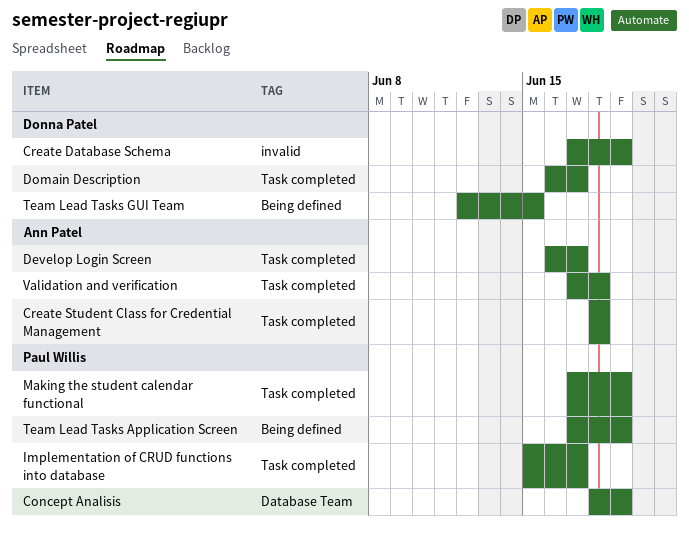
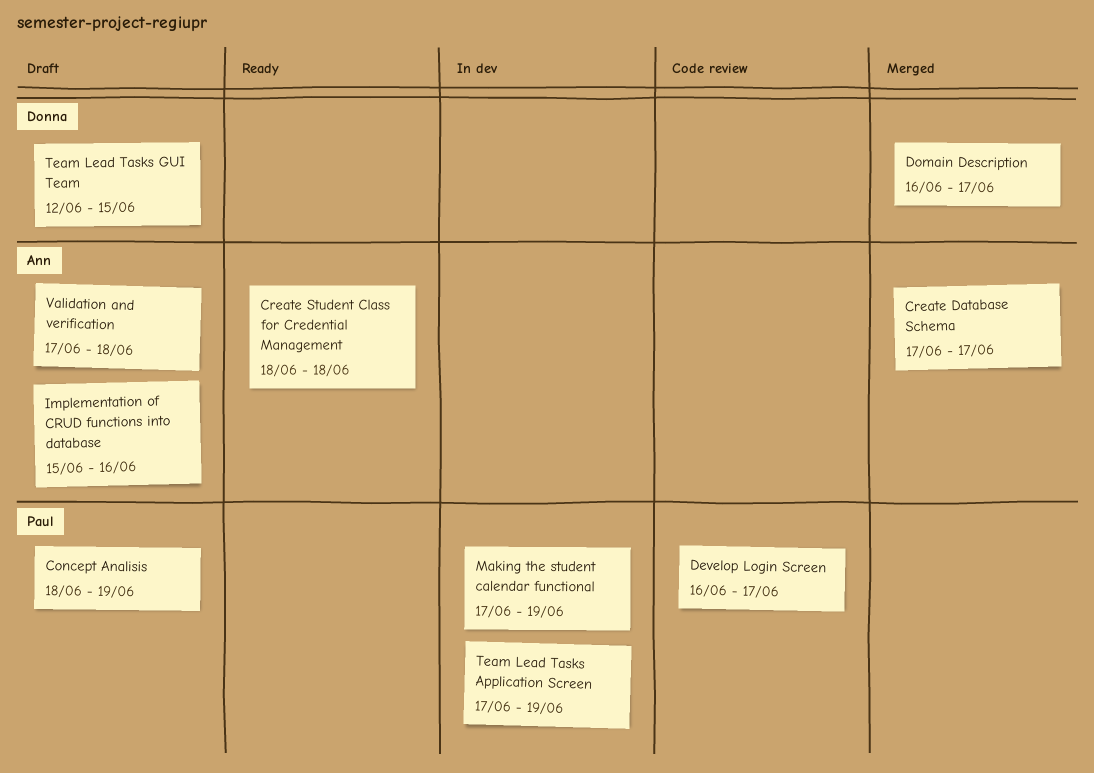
Create Database Schema, owner: Donna Patel -> Ann Patel
Create Database Schema, due: Jun 19 -> Jun 17
Develop Login Screen, owner: Ann Patel -> Paul Willis
Implementation of CRUD functions into database, owner: Paul Willis -> Ann Patel
Implementation of CRUD functions into database, due: Jun 17 -> Jun 16

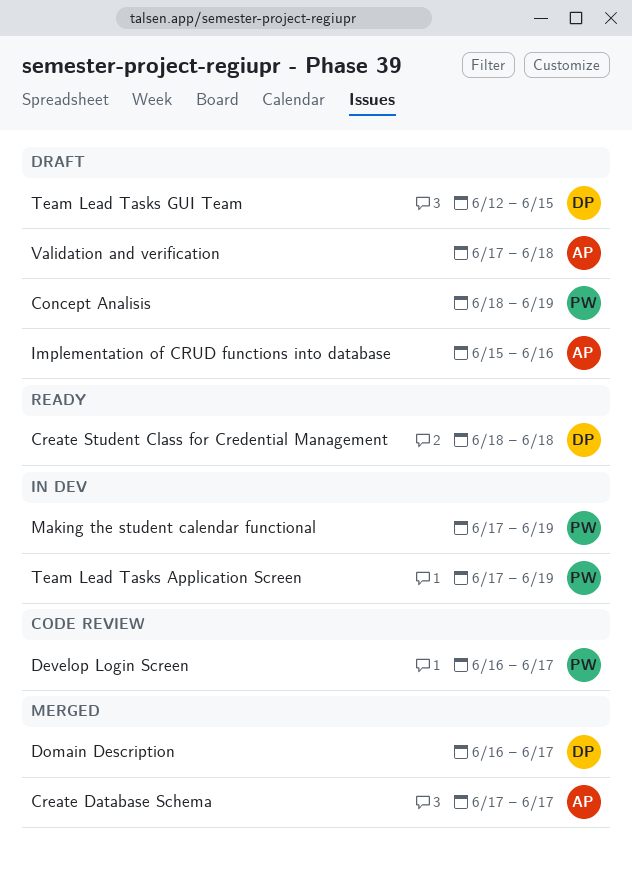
Create Student Class for Credential Management, owner: Ann -> Donna

